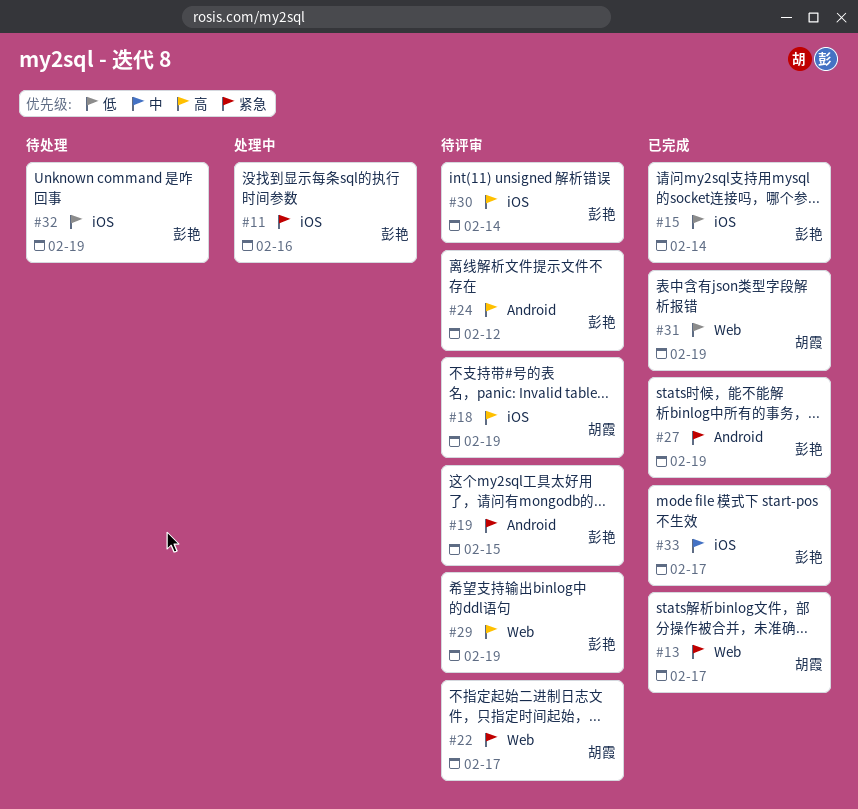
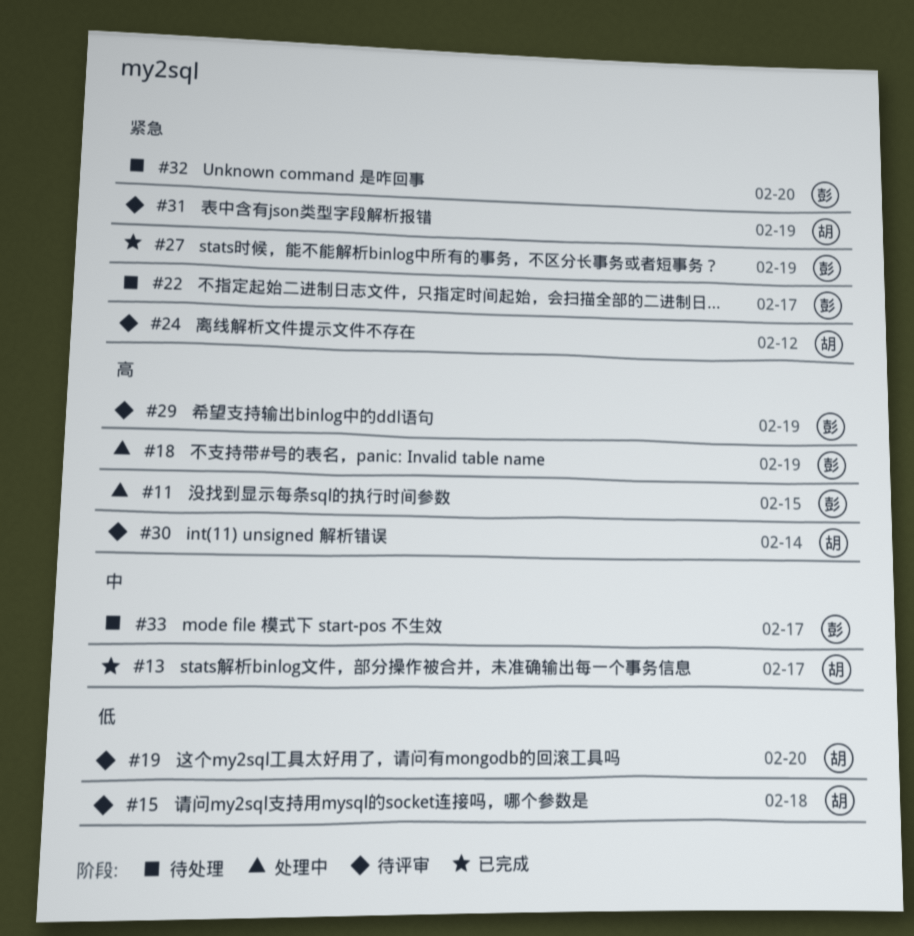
#11, priority: 紧急 -> 高
#11, due: Feb 16 -> Feb 15
#13, priority: 紧急 -> 中
#15, status: 已完成 -> 待评审
#15, owner: 彭艳 -> 胡霞
#15, due: Feb 14 -> Feb 18
#18, status: 待评审 -> 处理中
#18, owner: 胡霞 -> 彭艳
#19, owner: 彭艳 -> 胡霞
#19, priority: 紧急 -> 低
#19, due: Feb 15 -> Feb 20
#22, status: 待评审 -> 待处理
#22, owner: 胡霞 -> 彭艳
#24, owner: 彭艳 -> 胡霞
#24, priority: 高 -> 紧急
#30, owner: 彭艳 -> 胡霞
#31, status: 已完成 -> 待评审
#31, priority: 低 -> 紧急
#32, priority: 低 -> 紧急
#32, due: Feb 19 -> Feb 20
#33, status: 已完成 -> 待处理

